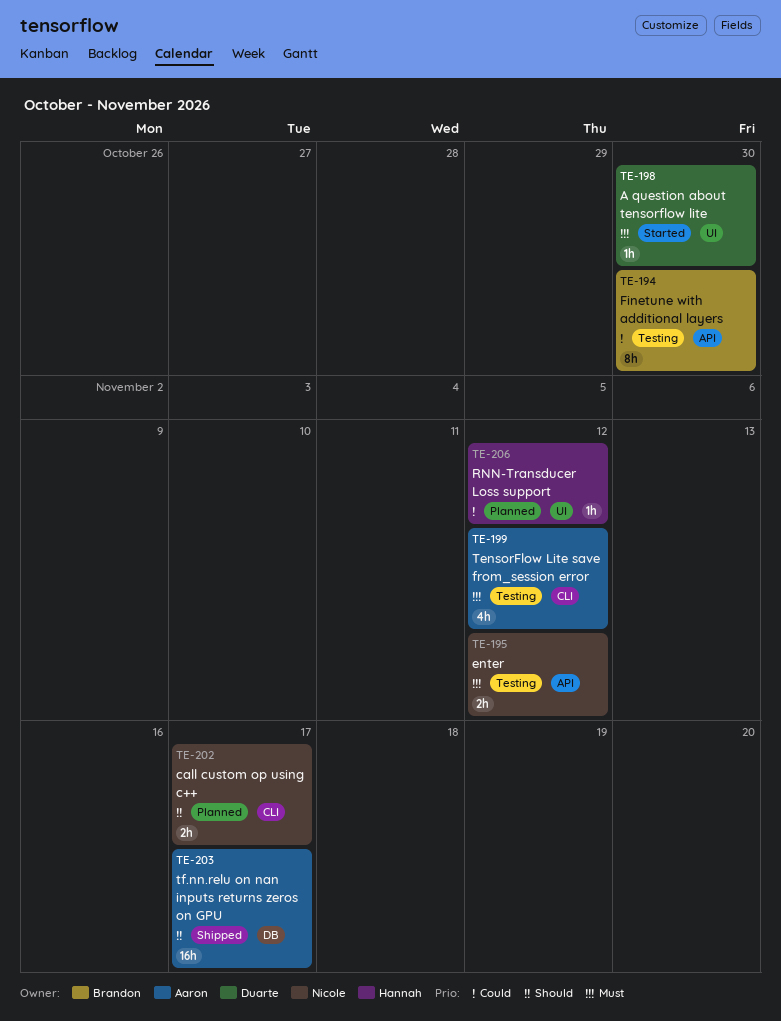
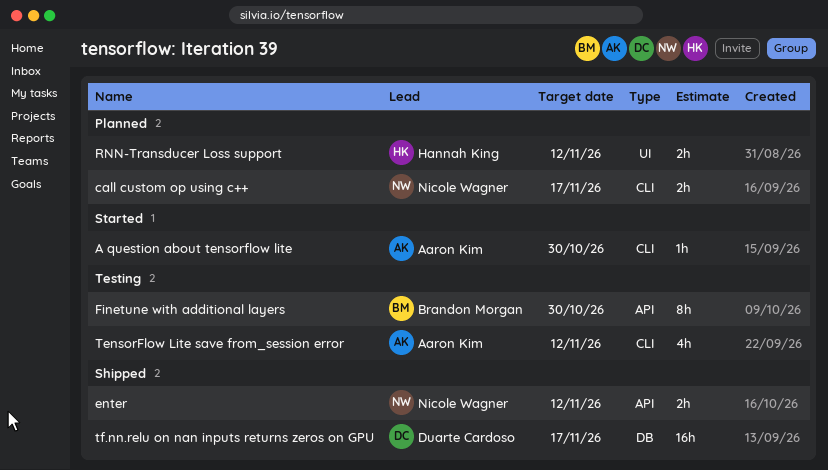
A question about tensorflow lite, owner: Duarte Cardoso -> Aaron Kim
A question about tensorflow lite, label: UI -> CLI
enter, status: Testing -> Shipped
RNN-Transducer Loss support, estimate: 1h -> 2h
tf.nn.relu on nan inputs returns zeros on GPU, owner: Aaron Kim -> Duarte Cardoso

